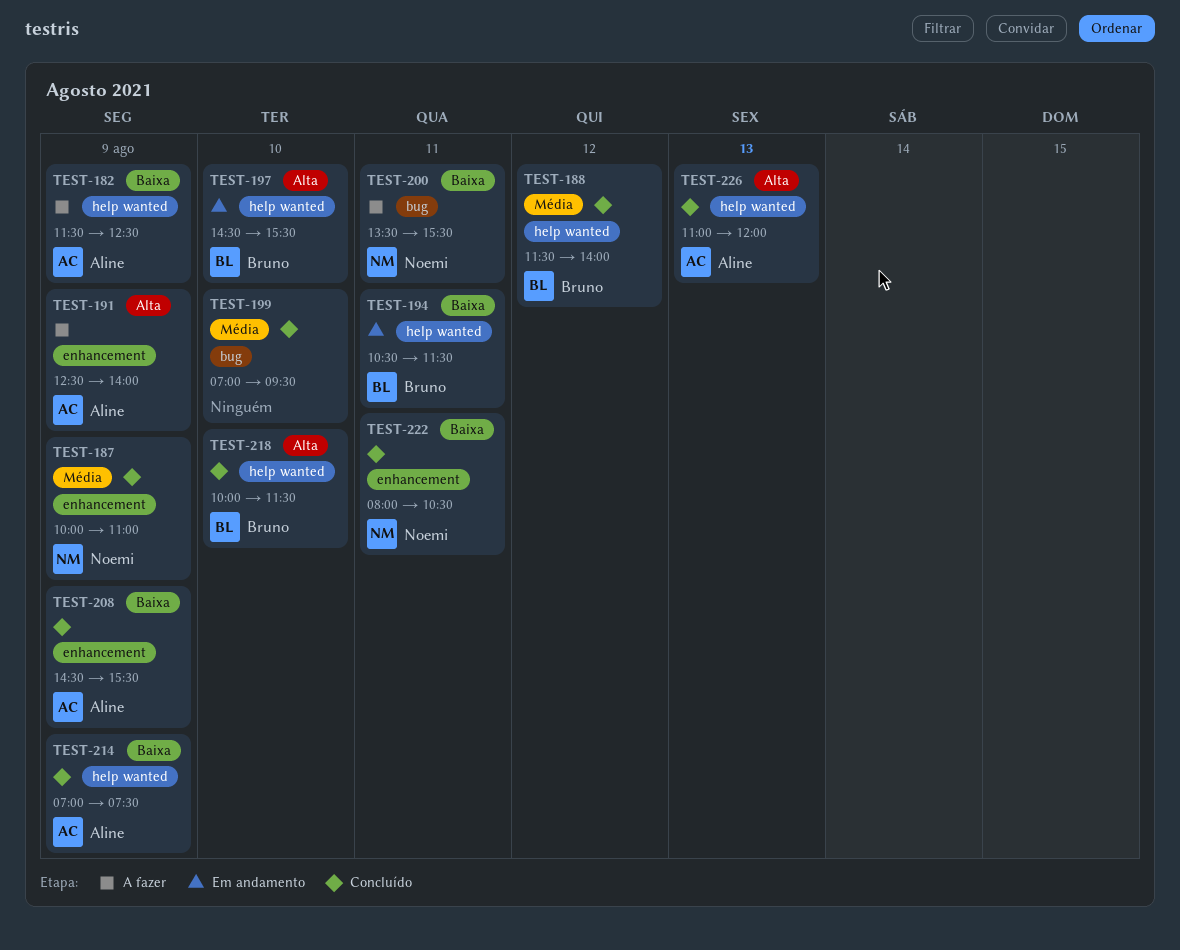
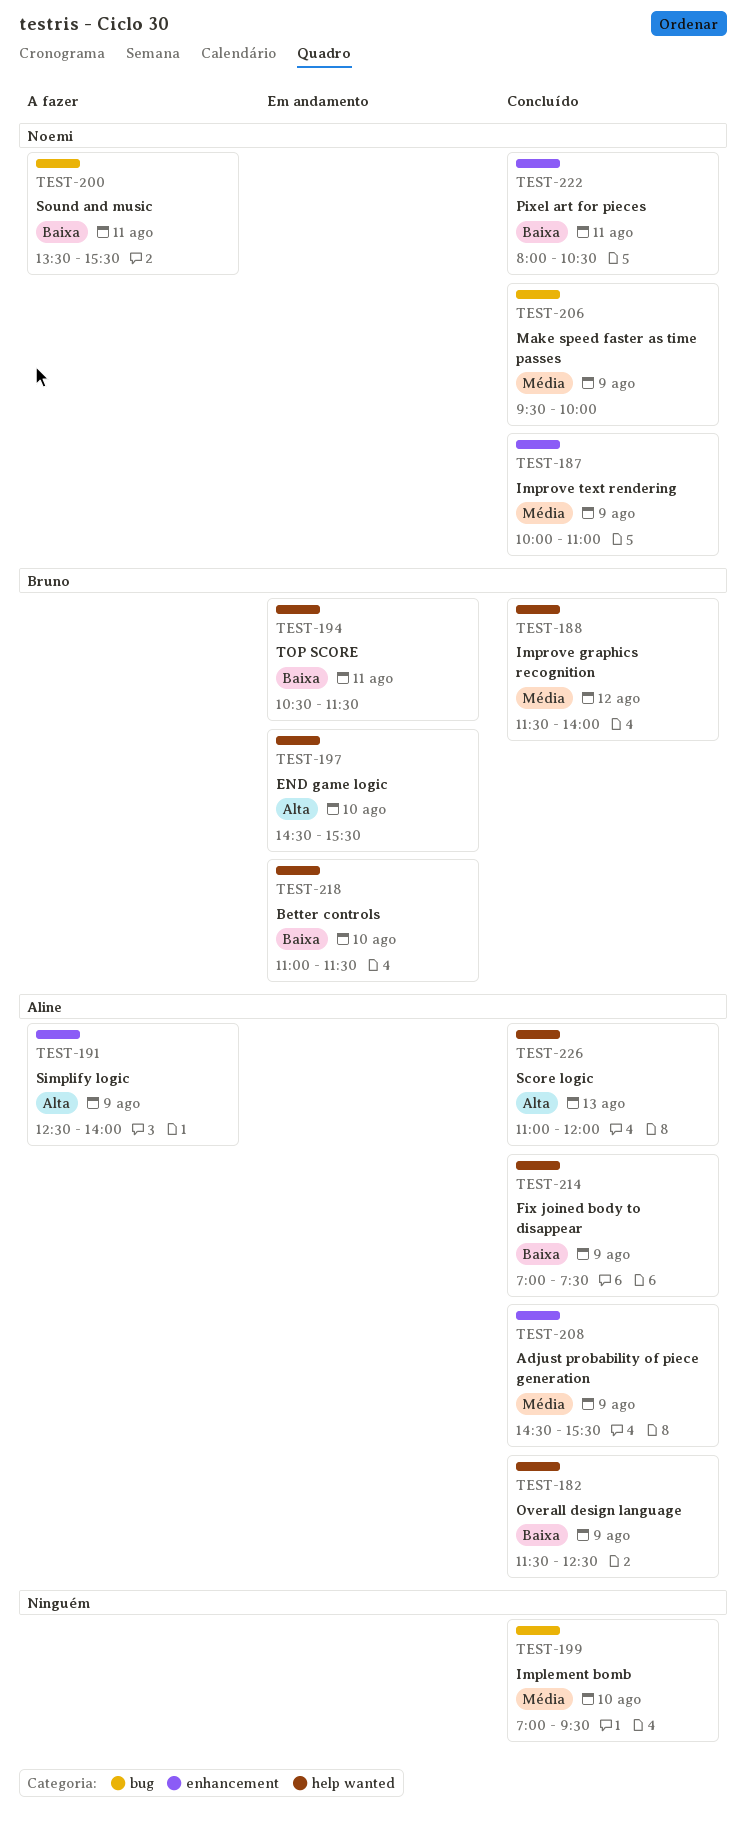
TEST-182, status: A fazer -> Concluído
TEST-206: none -> present
TEST-208, priority: Baixa -> Média
TEST-218, status: Concluído -> Em andamento
TEST-218, priority: Alta -> Baixa
TEST-218, begins: 10:00 -> 11:00

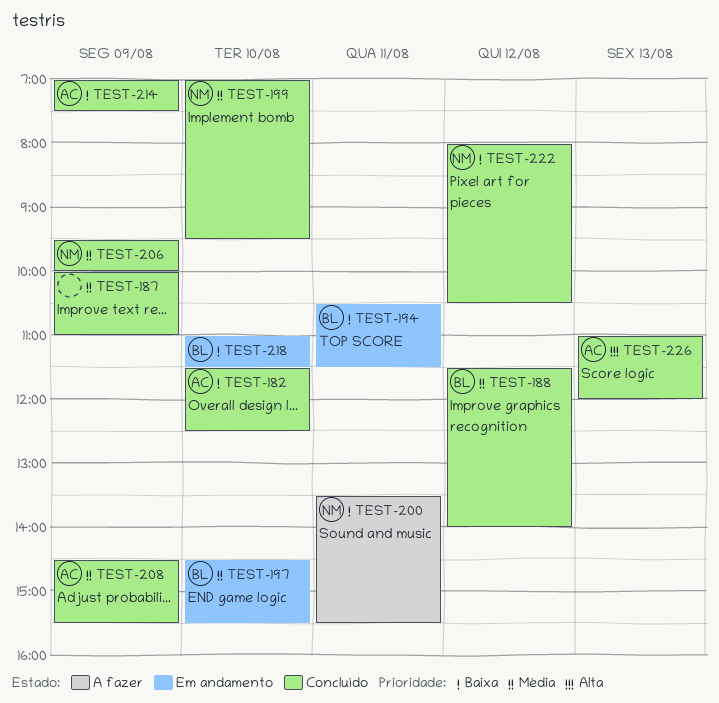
TEST-182, day: Aug 9 -> Aug 10
TEST-187, owner: Noemi -> none
TEST-191: present -> none
TEST-197, priority: Alta -> Média
TEST-199, owner: none -> Noemi
TEST-222, day: Aug 11 -> Aug 12

